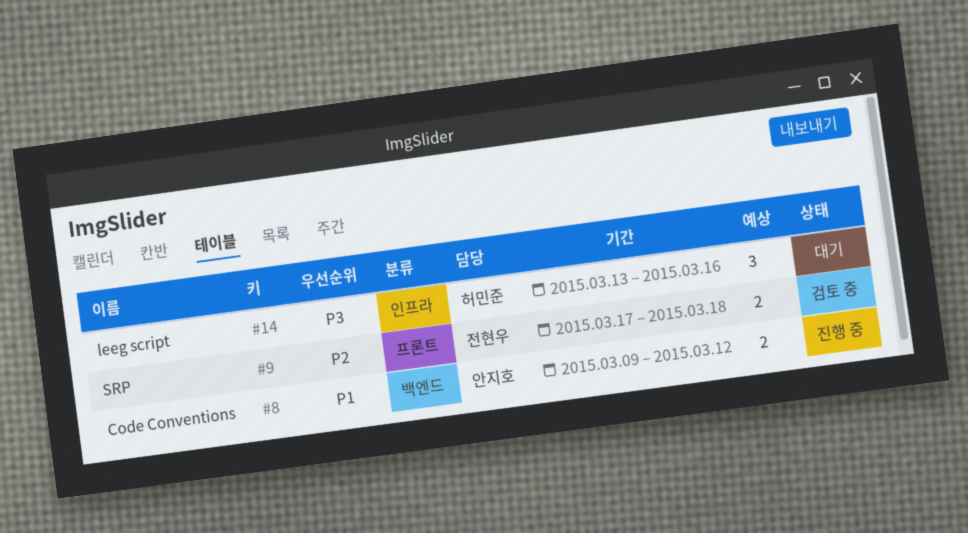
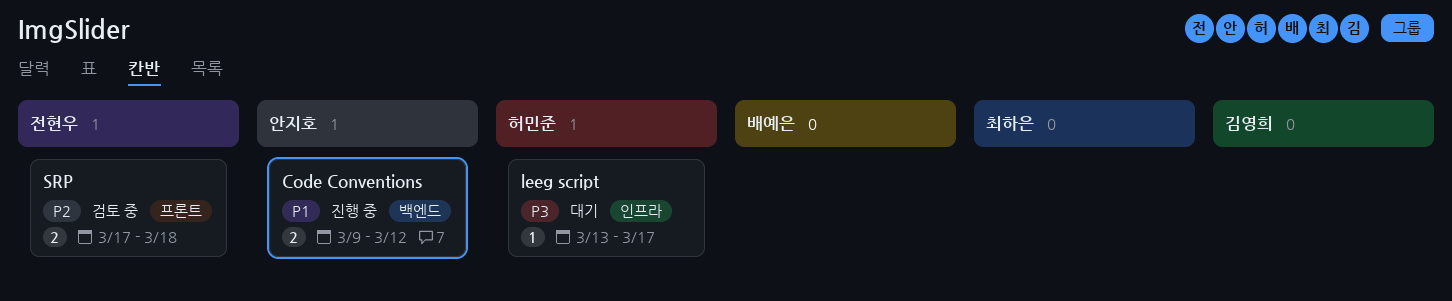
leeg script, estimate: 3 -> 1
leeg script, due: Mar 16 -> Mar 17

